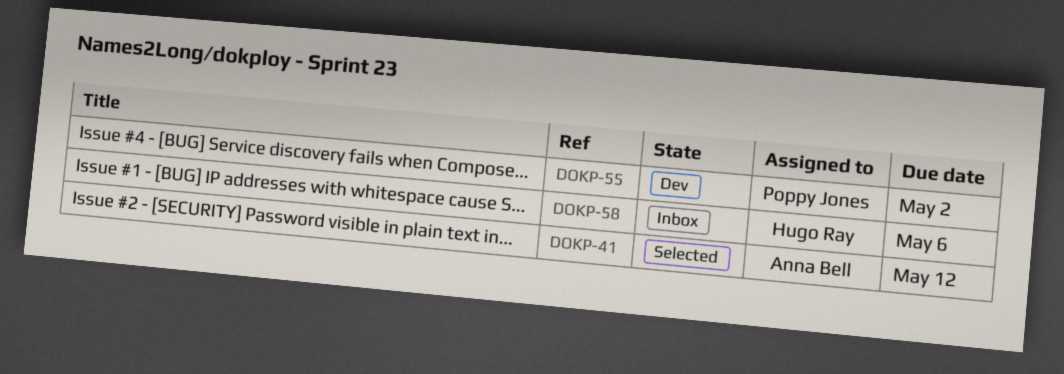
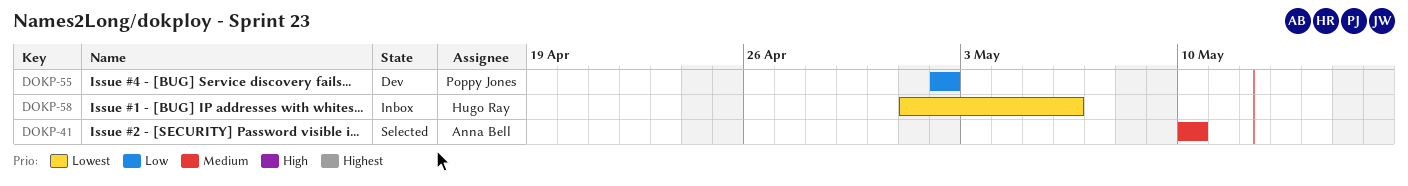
DOKP-41, due: May 12 -> May 10

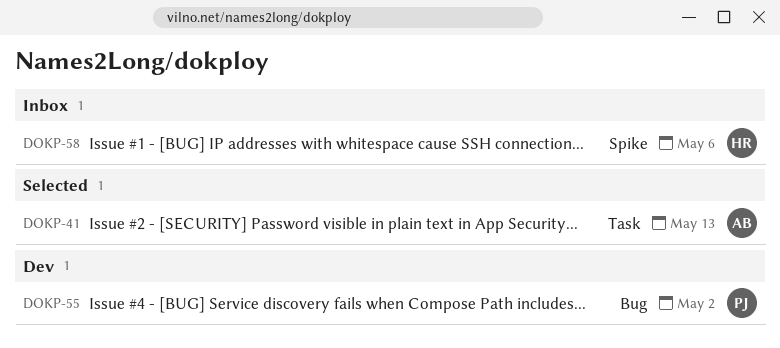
DOKP-41, due: May 10 -> May 13

